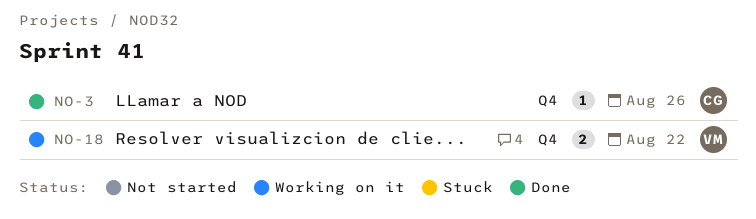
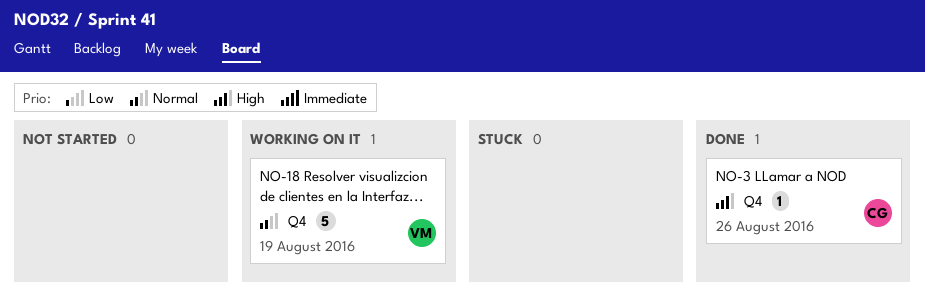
NO-18, estimate: 2 -> 5
NO-18, due: Aug 22 -> Aug 19

